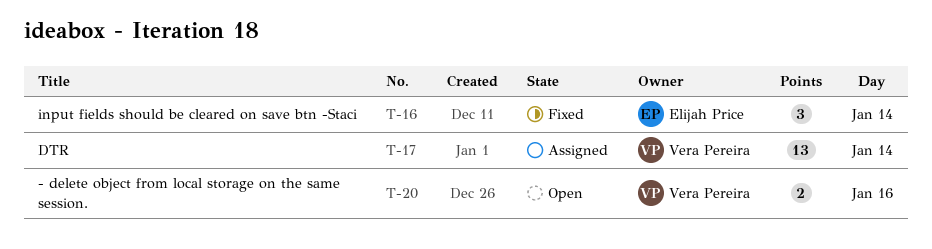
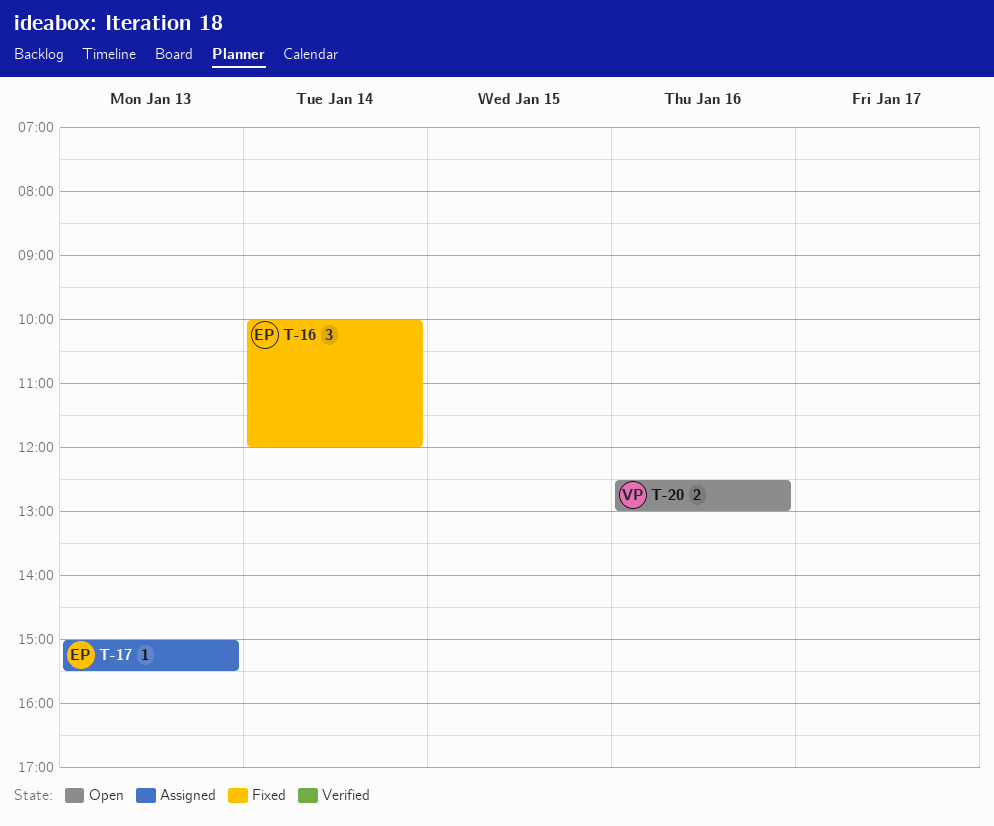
T-17, owner: Vera Pereira -> Elijah Price
T-17, estimate: 13 -> 1
T-17, day: Jan 14 -> Jan 13

